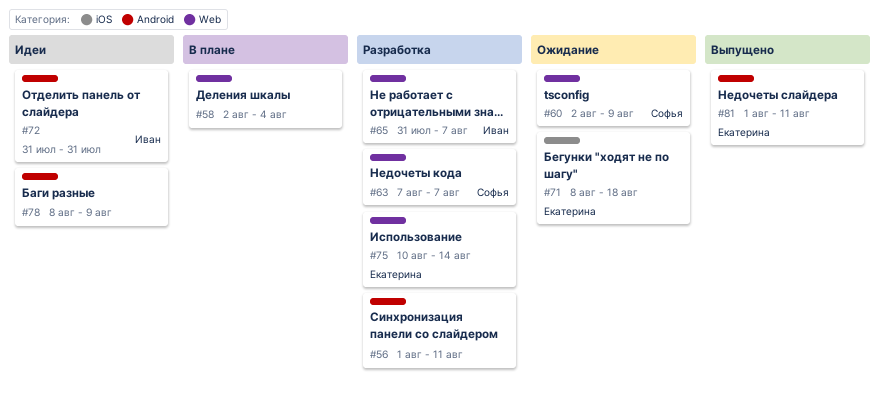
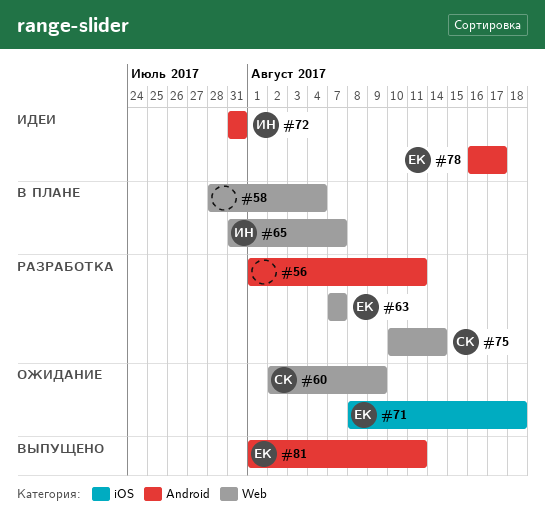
#58, start: Aug 2 -> Jul 28
#63, owner: Софья -> Екатерина
#65, status: Разработка -> В плане
#75, owner: Екатерина -> Софья
#78, owner: none -> Екатерина
#78, start: Aug 8 -> Aug 16
#78, due: Aug 9 -> Aug 17

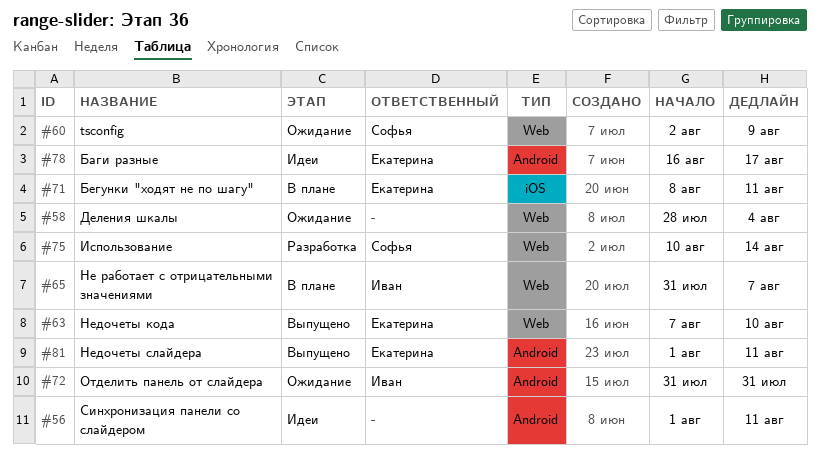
#56, status: Разработка -> Идеи
#58, status: В плане -> Ожидание
#63, status: Разработка -> Выпущено
#63, due: Aug 7 -> Aug 10
#71, status: Ожидание -> В плане
#71, due: Aug 18 -> Aug 11
#72, status: Идеи -> Ожидание

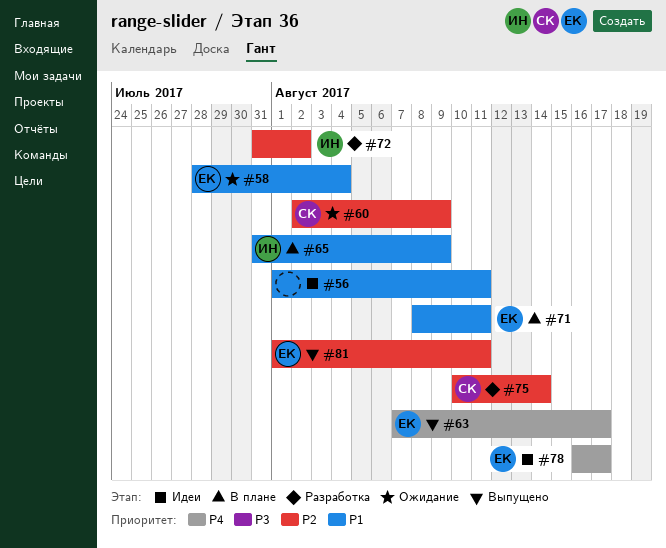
#58, owner: none -> Екатерина
#63, due: Aug 10 -> Aug 17
#65, due: Aug 7 -> Aug 9
#72, status: Ожидание -> Разработка
#72, due: Jul 31 -> Aug 2

